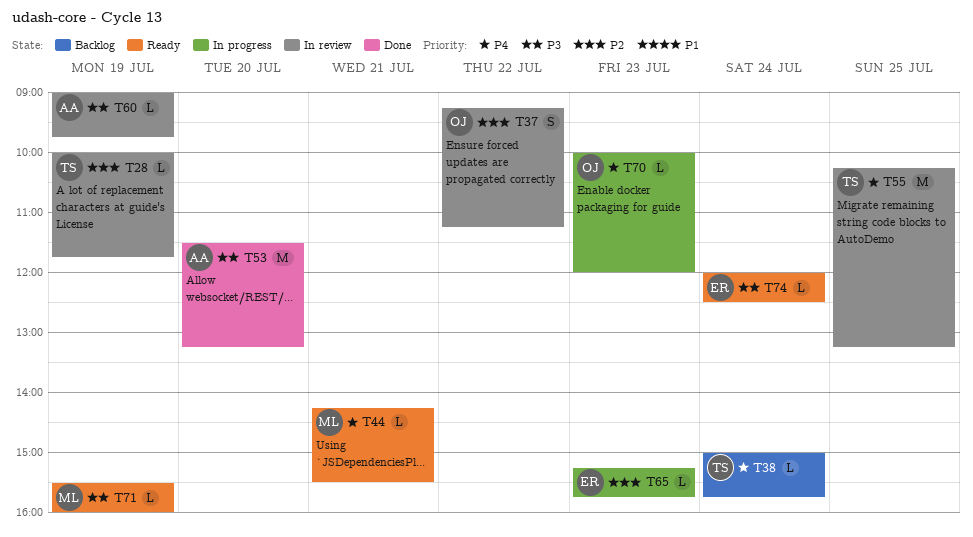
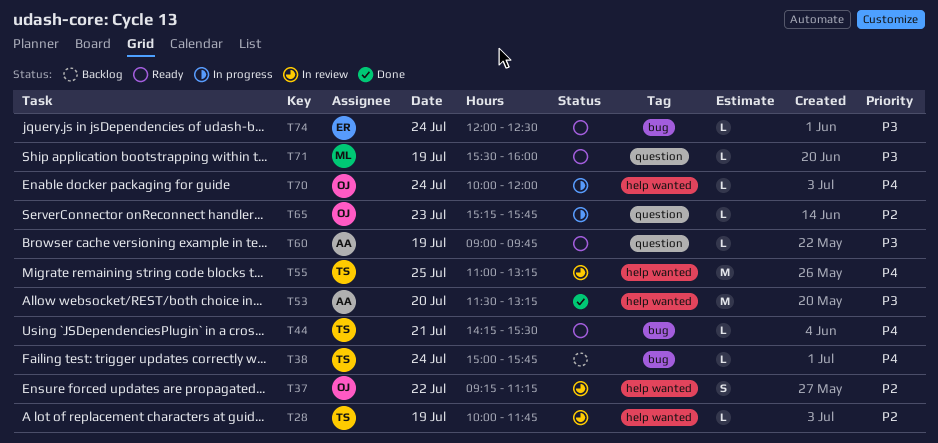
T44, owner: ML -> TS
T55, begins: 10:15 -> 11:00
T60, status: In review -> Ready
T65, owner: ER -> OJ
T70, day: Jul 23 -> Jul 24

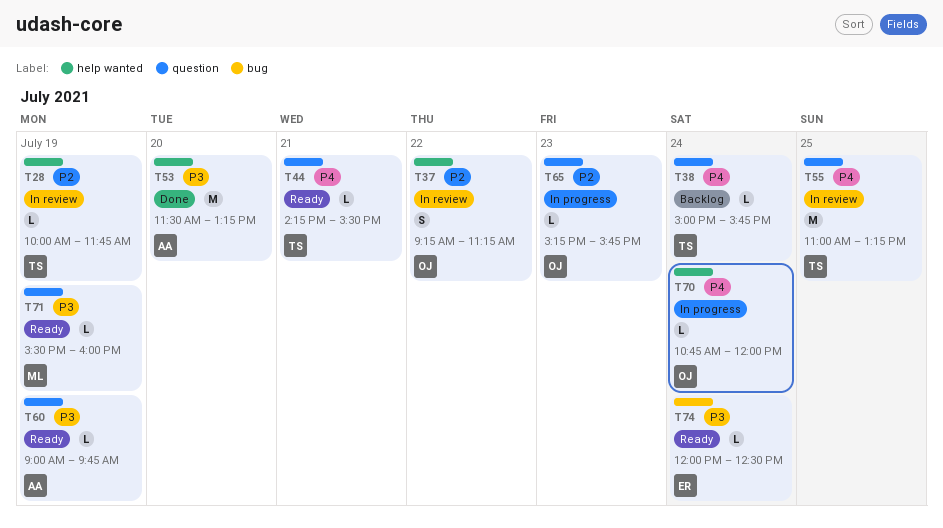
T38, label: bug -> question
T44, label: bug -> question
T55, label: help wanted -> question
T70, begins: 10:00 -> 10:45

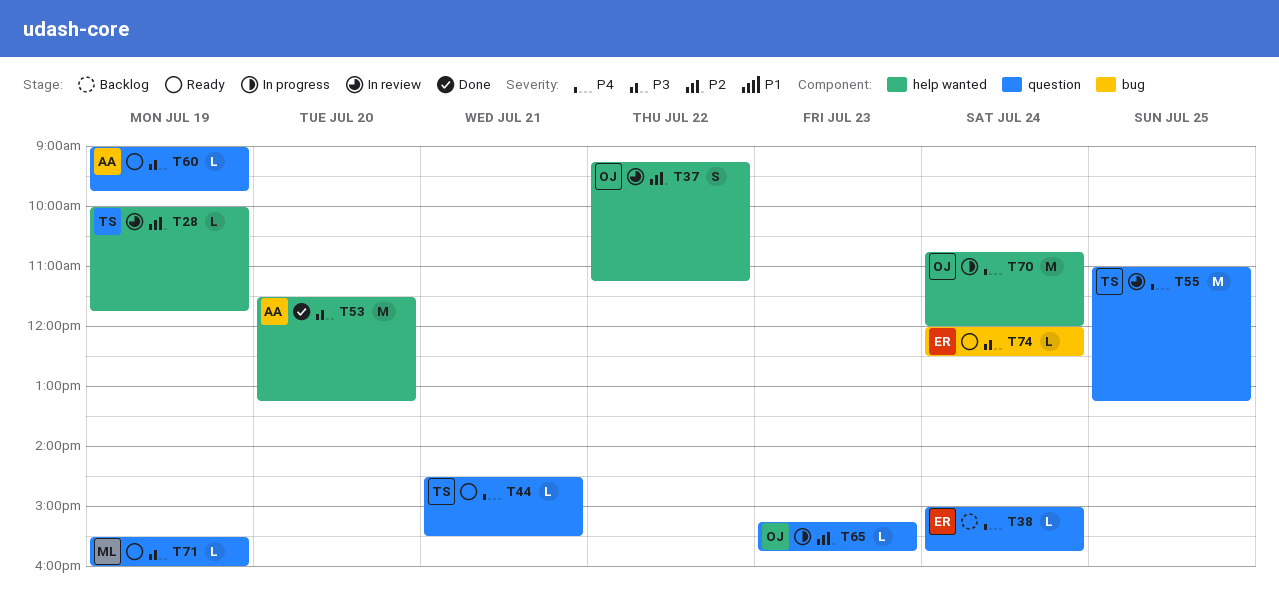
T38, owner: TS -> ER
T44, begins: 14:15 -> 14:30
T70, estimate: L -> M

